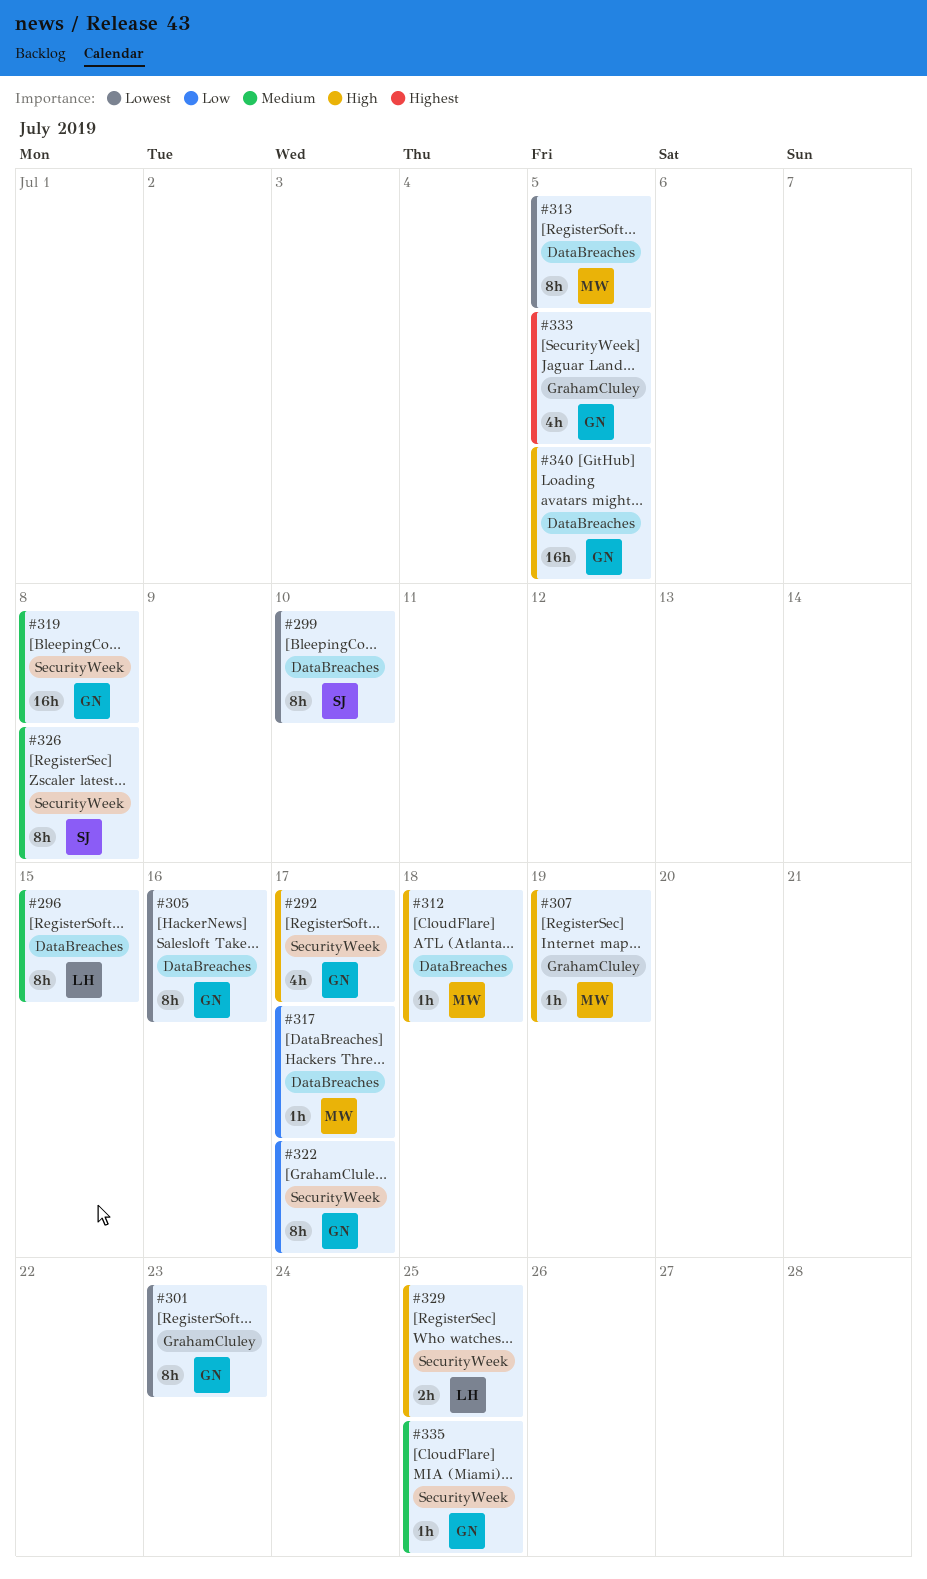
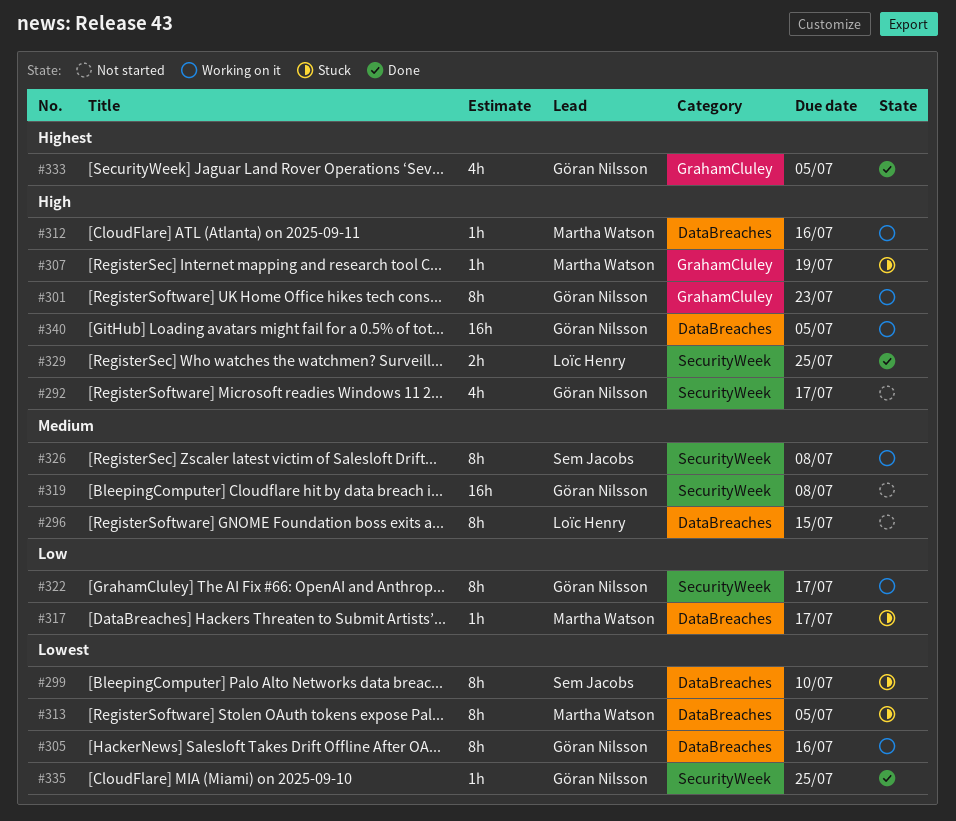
#301, priority: Lowest -> High
#312, due: Jul 18 -> Jul 16
#335, priority: Medium -> Lowest

